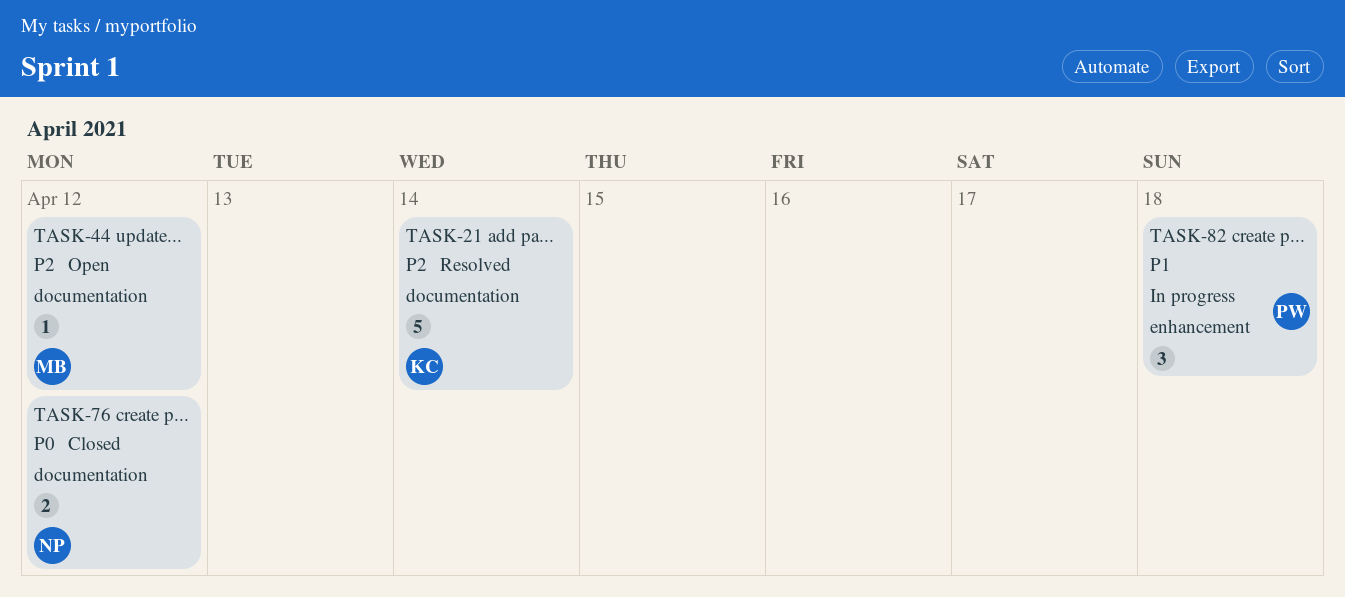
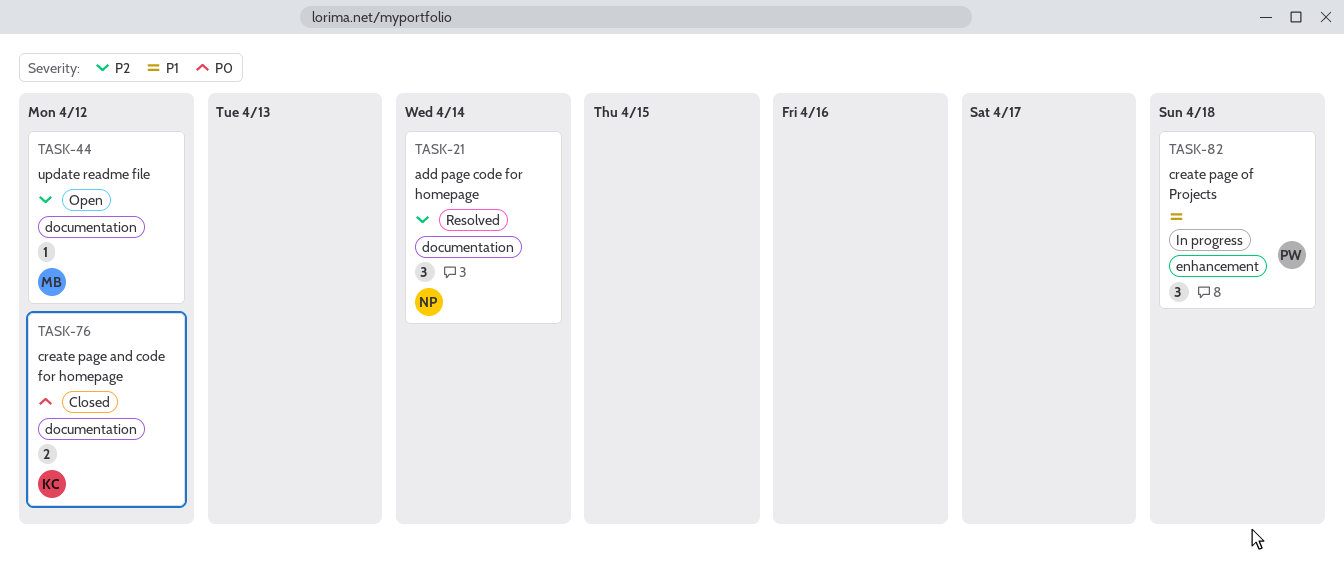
TASK-21, owner: KC -> NP
TASK-21, estimate: 5 -> 3
TASK-76, owner: NP -> KC

